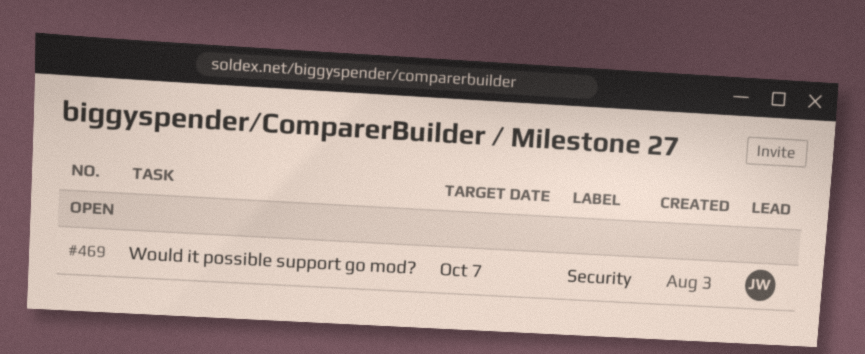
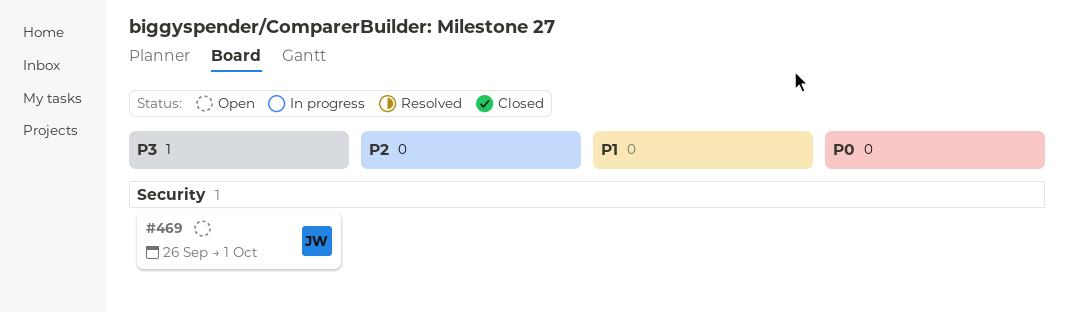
#469, due: Oct 7 -> Oct 1

